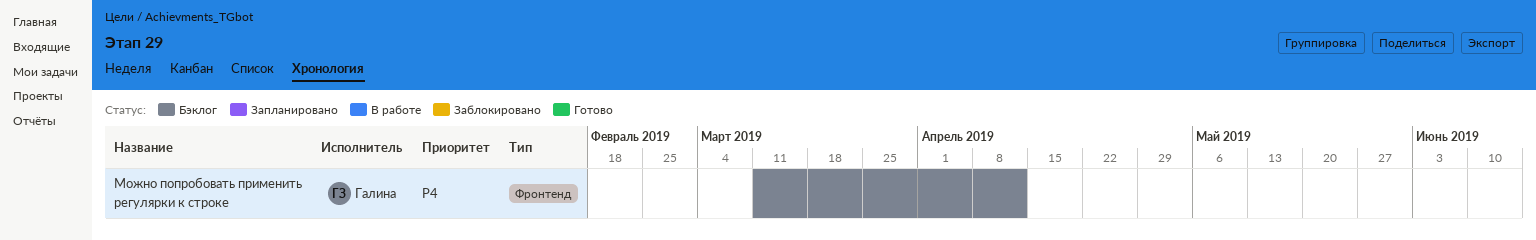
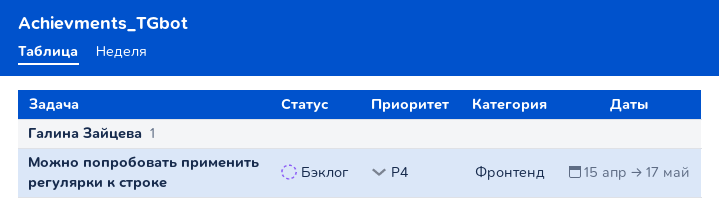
Можно попробовать применить регулярки к строке, start: Mar 11 -> Apr 15
Можно попробовать применить регулярки к строке, due: Apr 12 -> May 17

